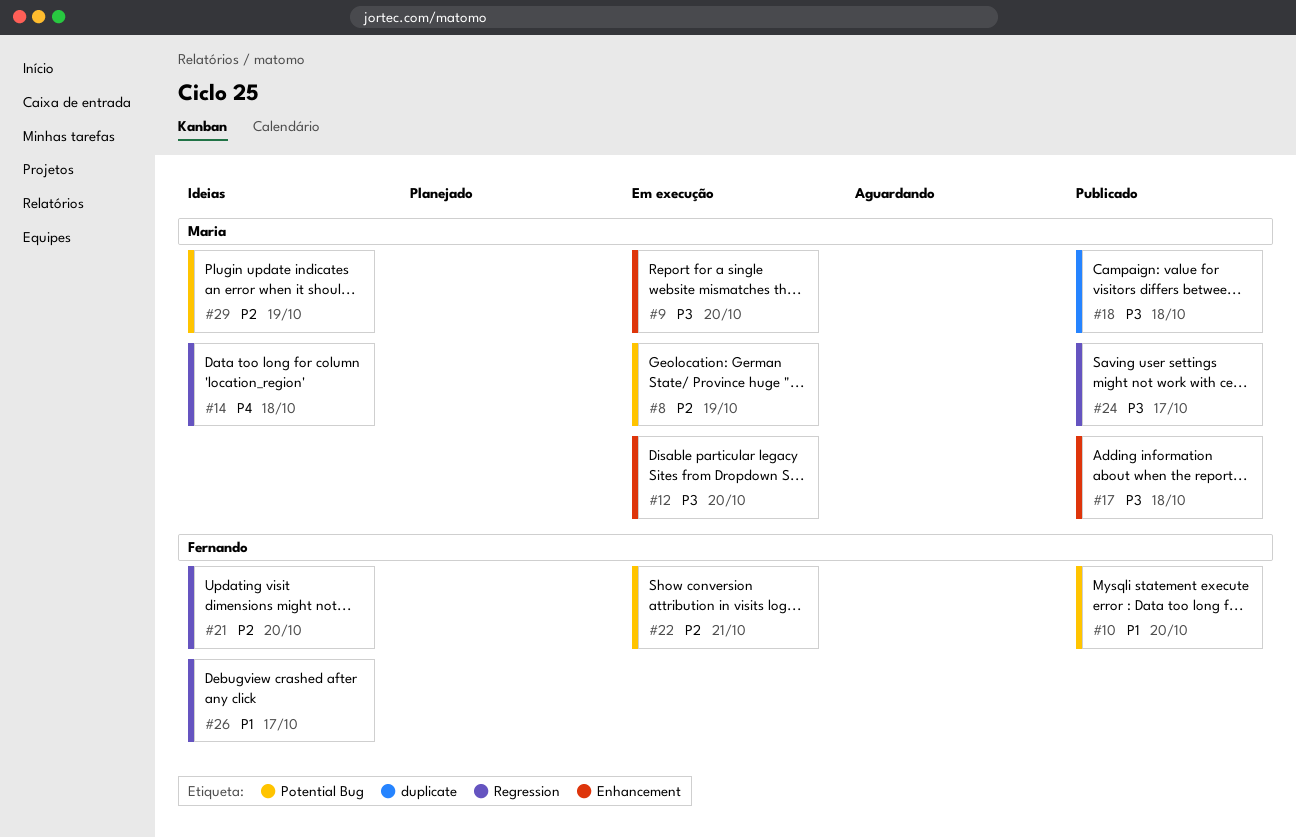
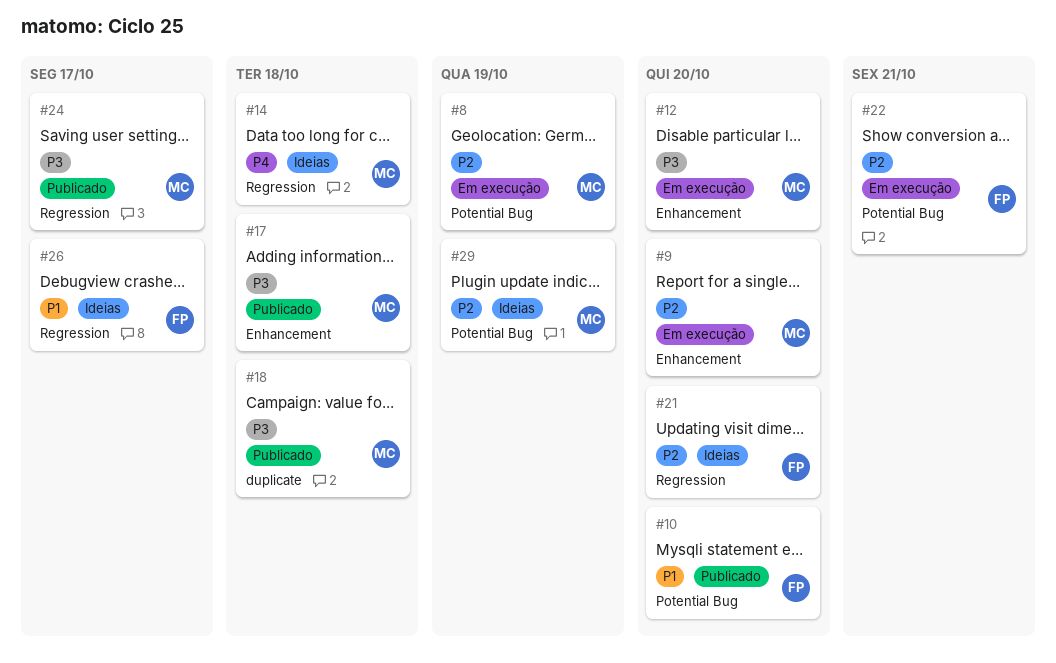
#9, priority: P3 -> P2

